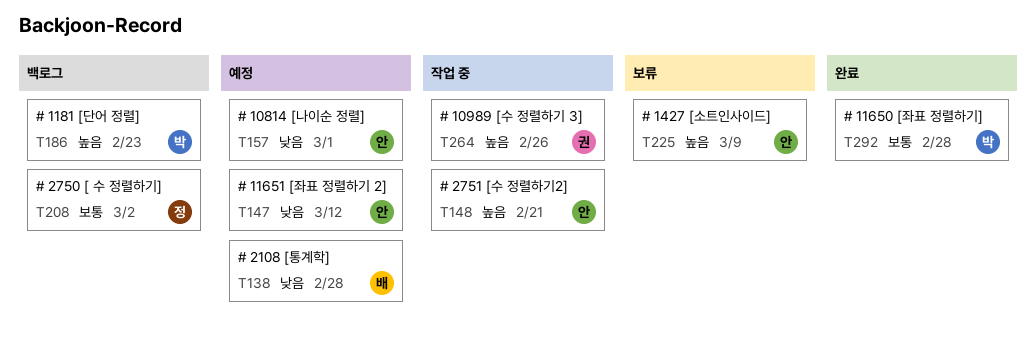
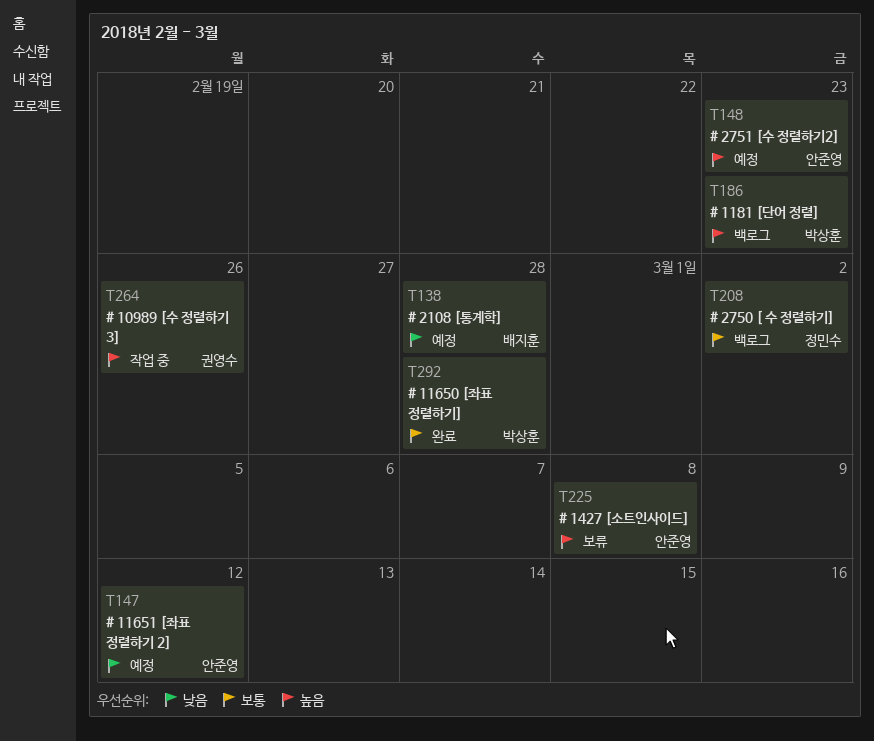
T148, status: 작업 중 -> 예정
T148, due: Feb 21 -> Feb 23
T157: present -> none
T225, due: Mar 9 -> Mar 8

